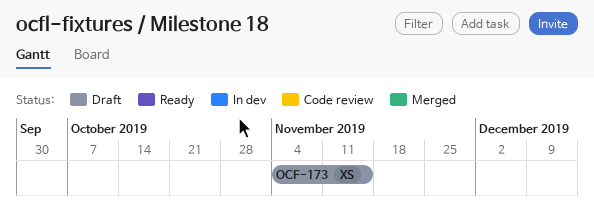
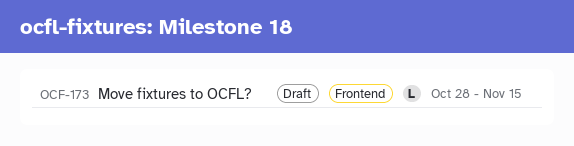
OCF-173, estimate: XS -> L
OCF-173, start: Nov 4 -> Oct 28

